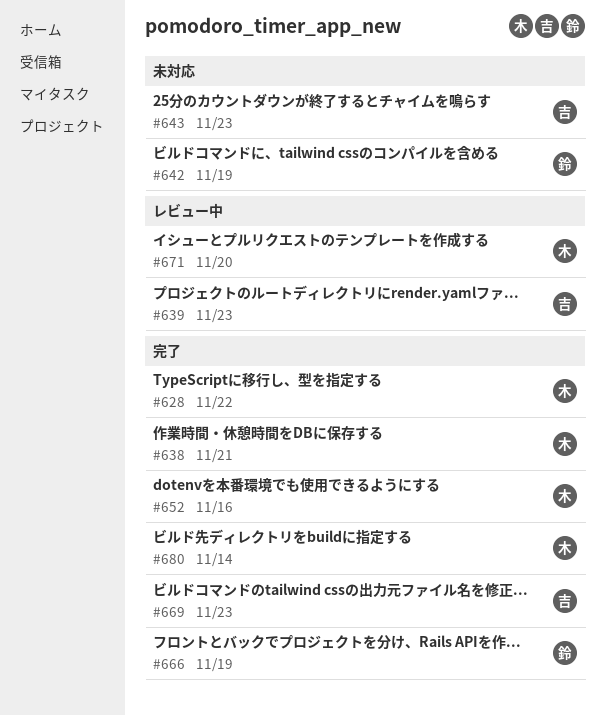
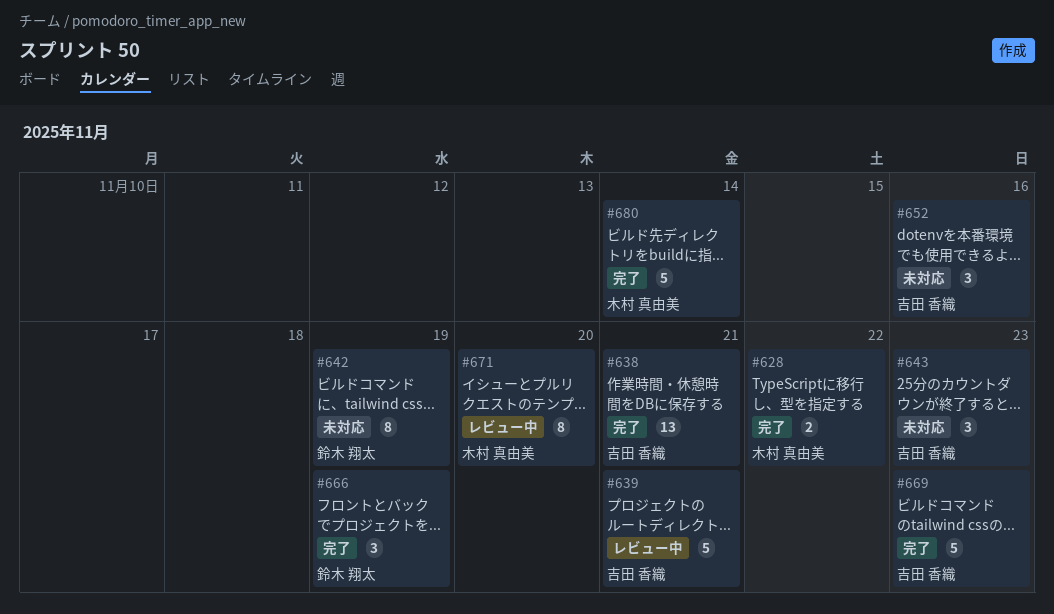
#638, owner: 木村 真由美 -> 吉田 香織
#639, due: Nov 23 -> Nov 21
#652, status: 完了 -> 未対応
#652, owner: 木村 真由美 -> 吉田 香織

